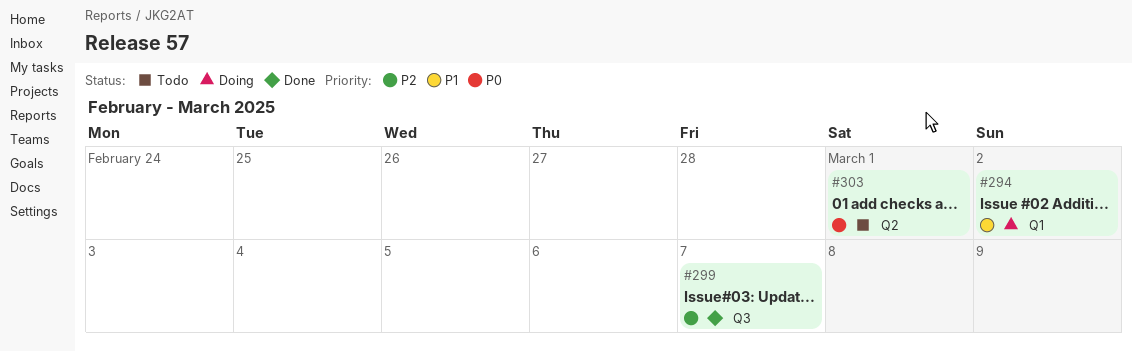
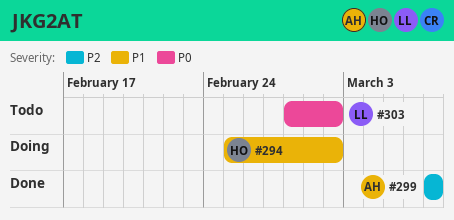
#303, due: Mar 1 -> Mar 2

